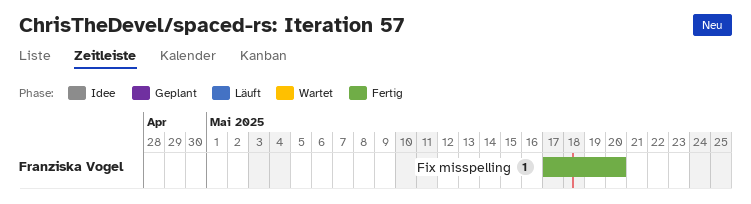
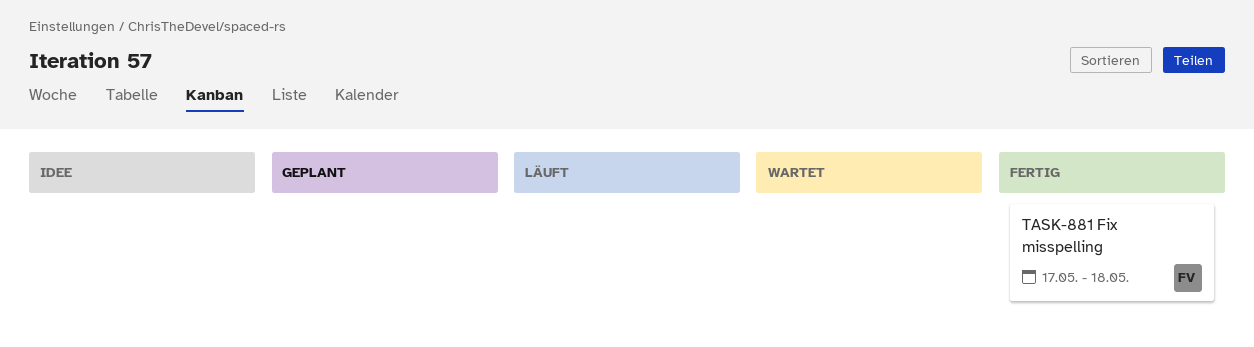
Fix misspelling, due: May 20 -> May 18

